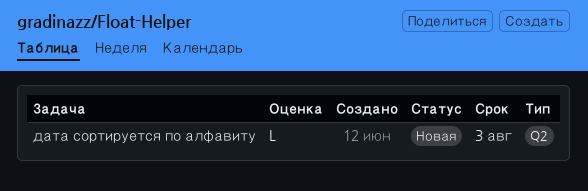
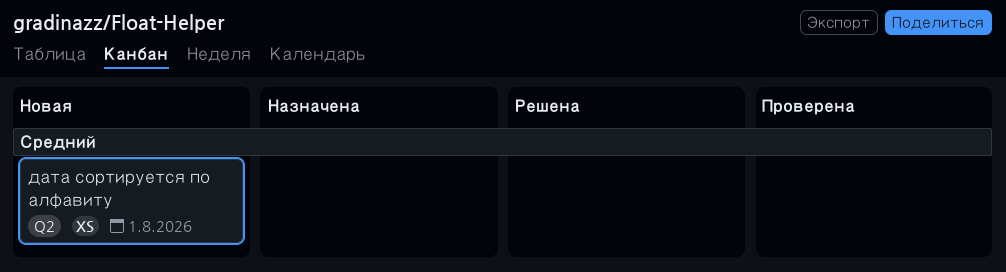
дата сортируется по алфавиту, estimate: L -> XS
дата сортируется по алфавиту, due: Aug 3 -> Aug 1

